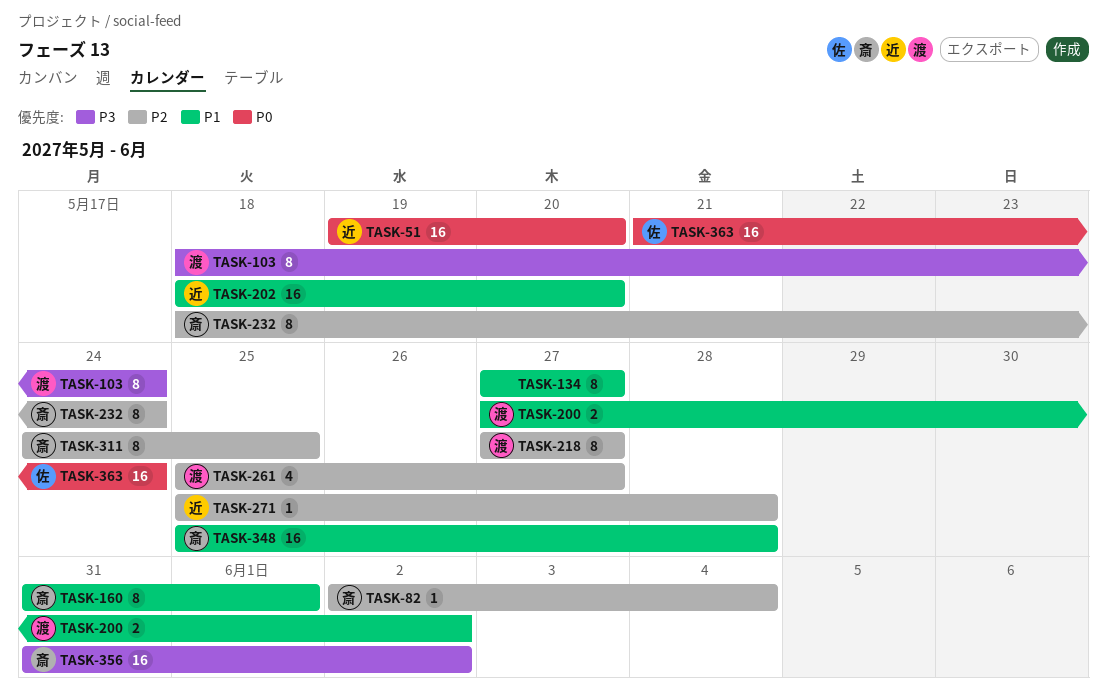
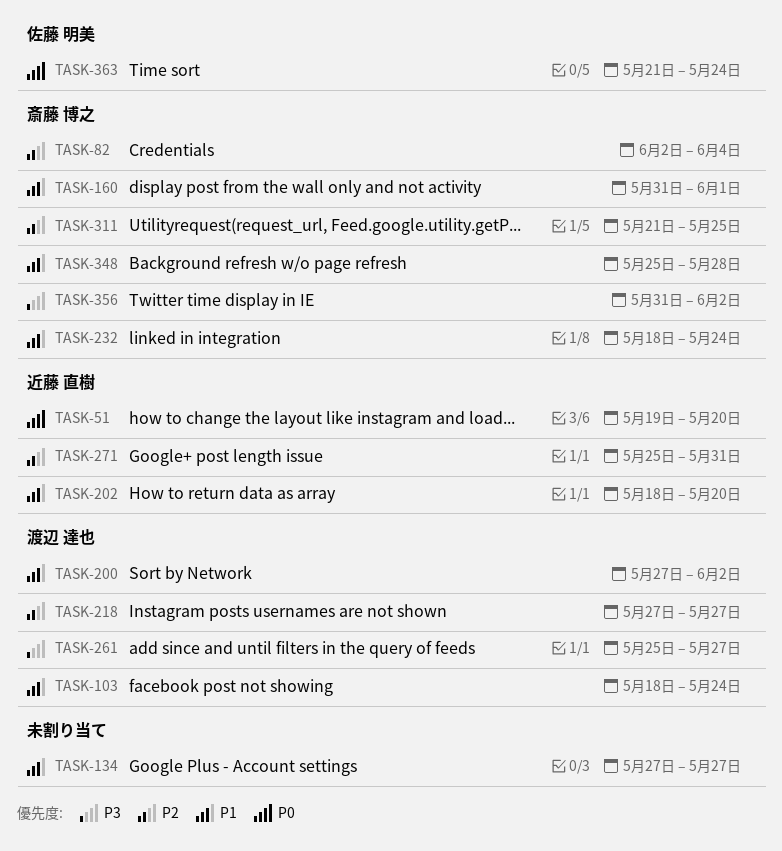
TASK-103, priority: P3 -> P1
TASK-232, priority: P2 -> P1
TASK-261, priority: P2 -> P3
TASK-271, due: May 28 -> May 31
TASK-311, start: May 24 -> May 21

